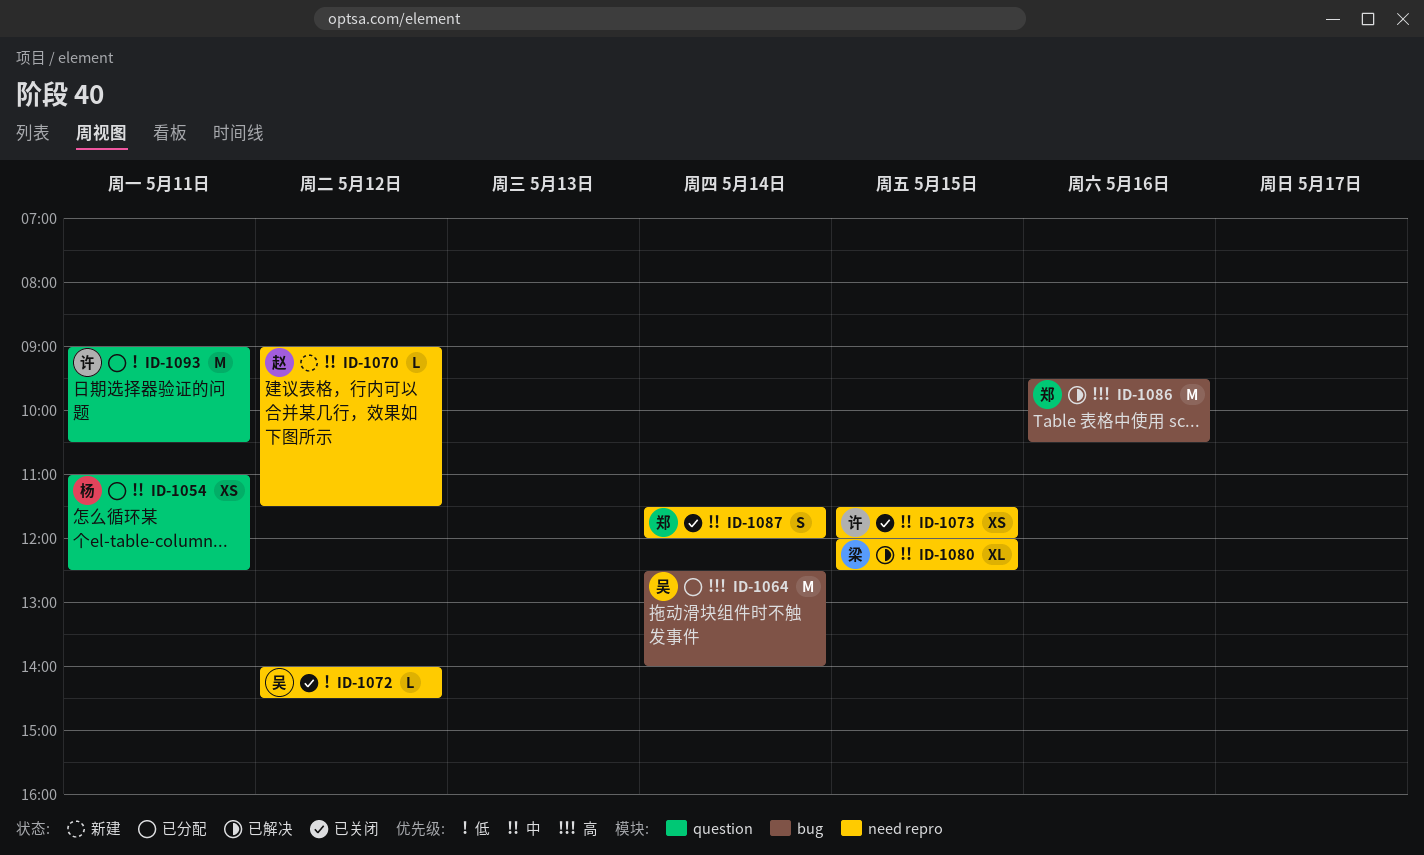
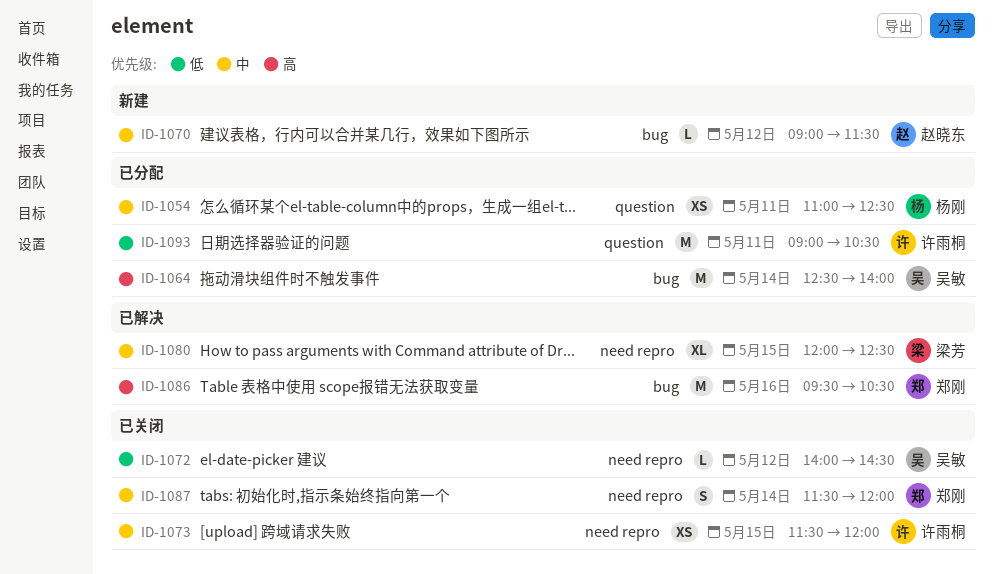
ID-1070, label: need repro -> bug

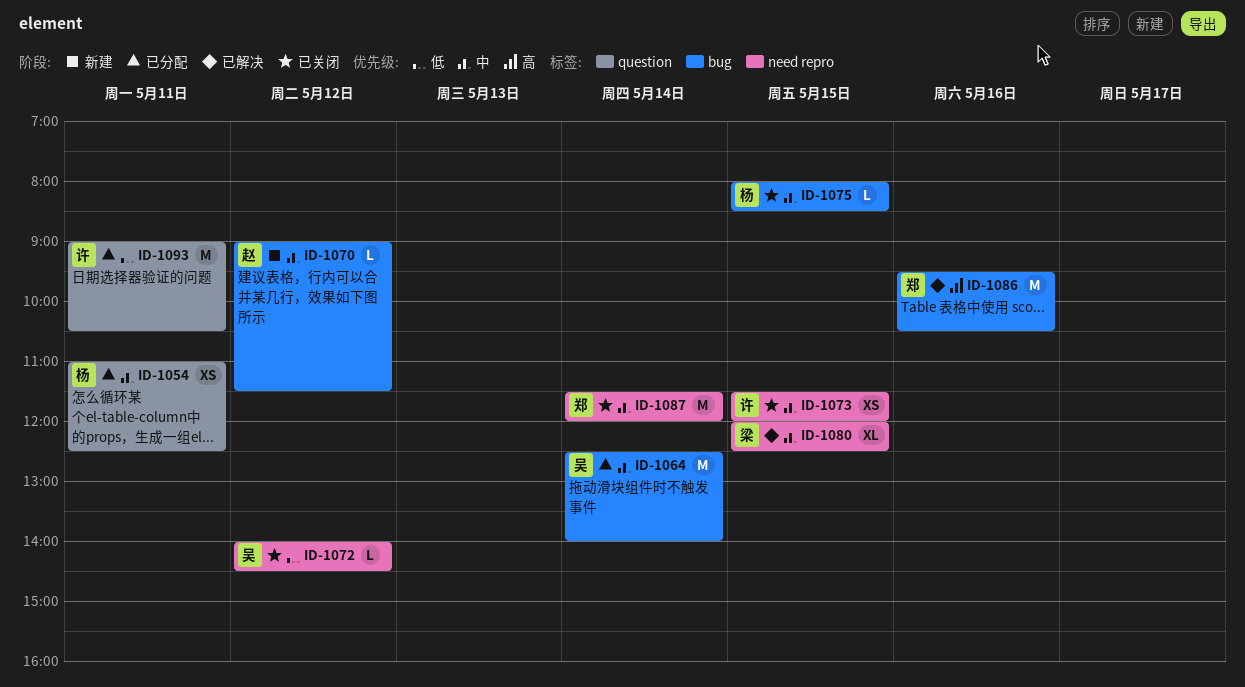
ID-1064, priority: 高 -> 中
ID-1075: none -> present
ID-1087, estimate: S -> M

